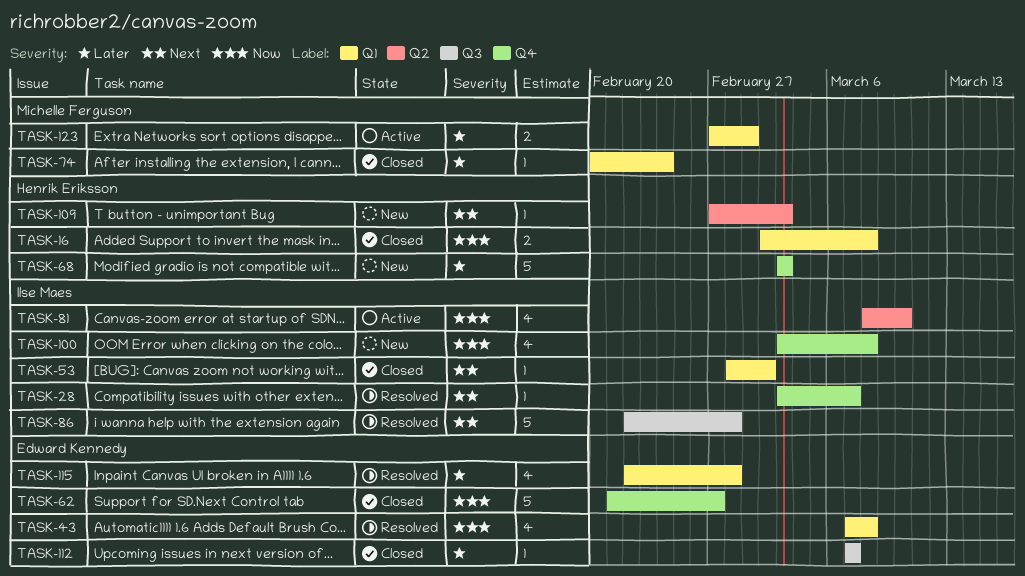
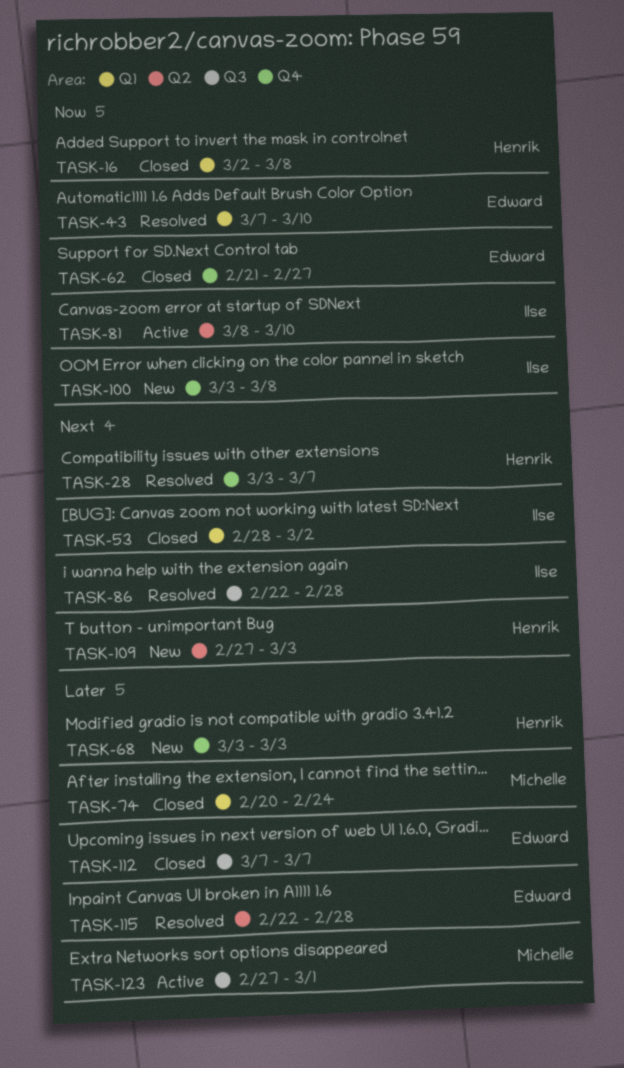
TASK-28, owner: Ilse Maes -> Henrik Eriksson
TASK-43, due: Mar 8 -> Mar 10
TASK-115, label: Q1 -> Q2
TASK-123, label: Q1 -> Q3

